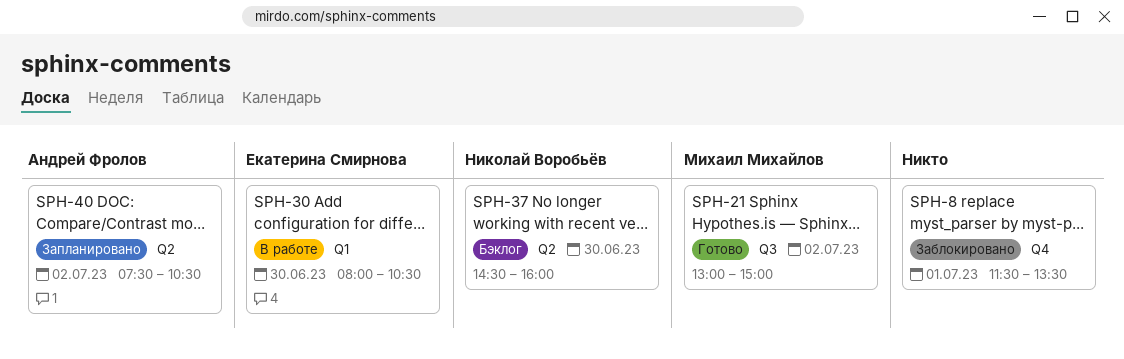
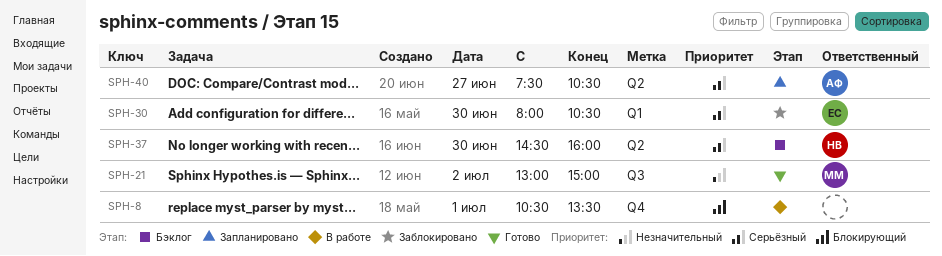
SPH-8, status: Заблокировано -> В работе
SPH-8, begins: 11:30 -> 10:30
SPH-30, status: В работе -> Заблокировано
SPH-40, day: Jul 2 -> Jun 27

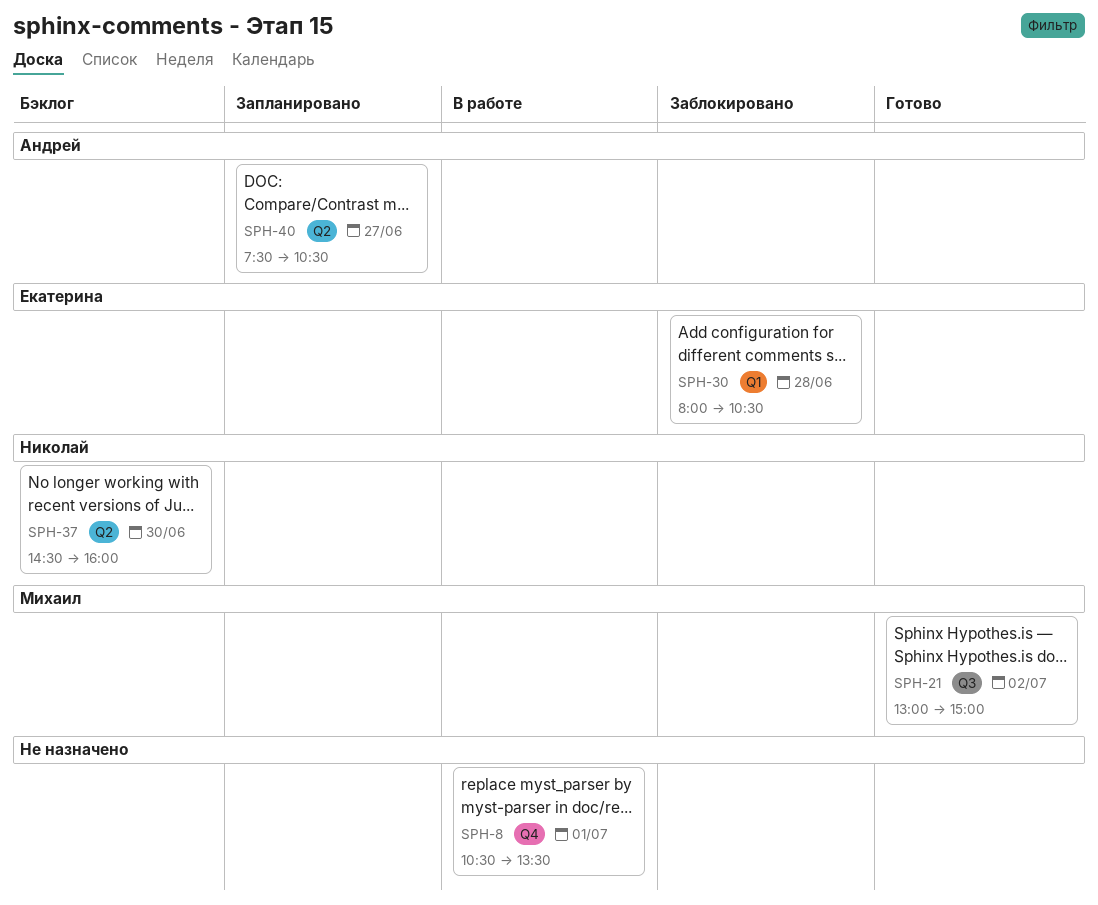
SPH-30, day: Jun 30 -> Jun 28

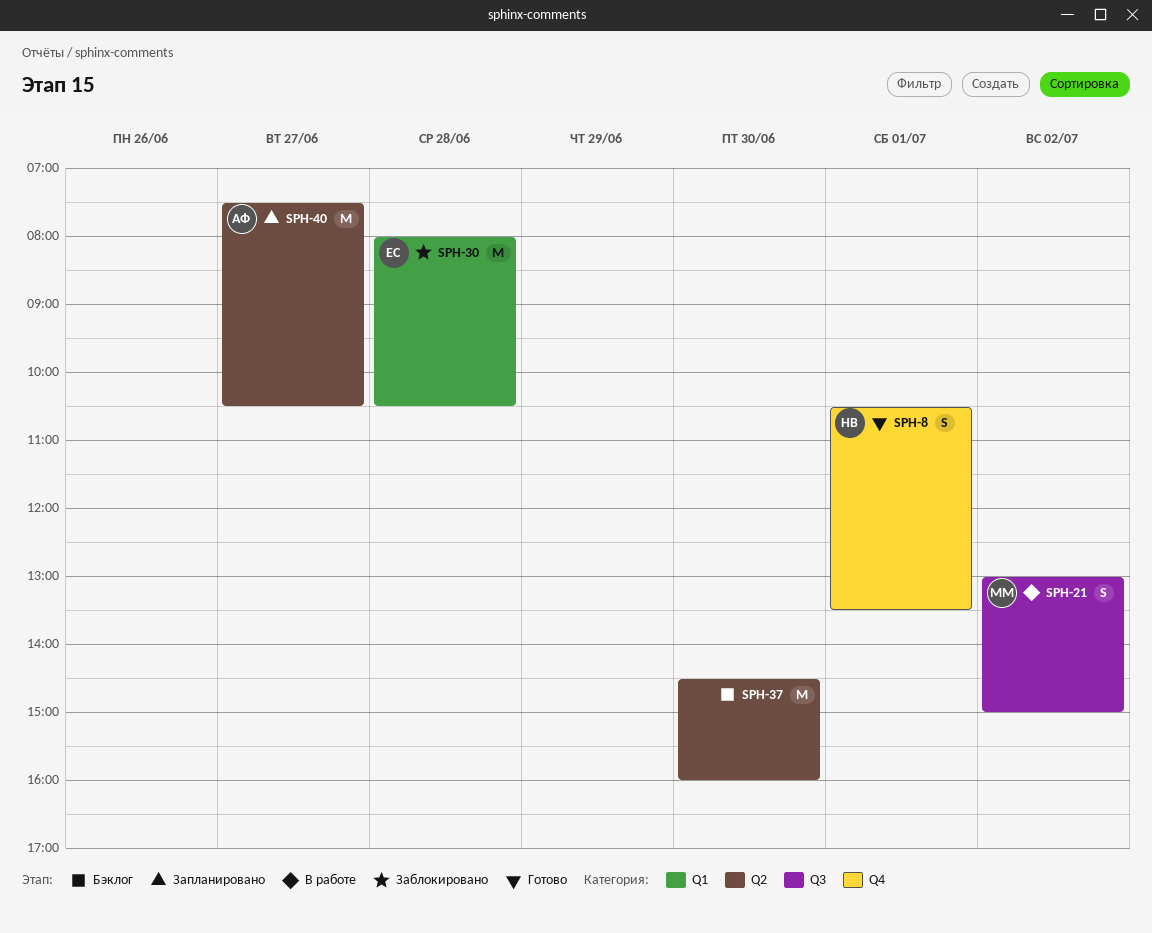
SPH-8, status: В работе -> Готово
SPH-8, owner: none -> Николай
SPH-21, status: Готово -> В работе
SPH-37, owner: Николай -> none

